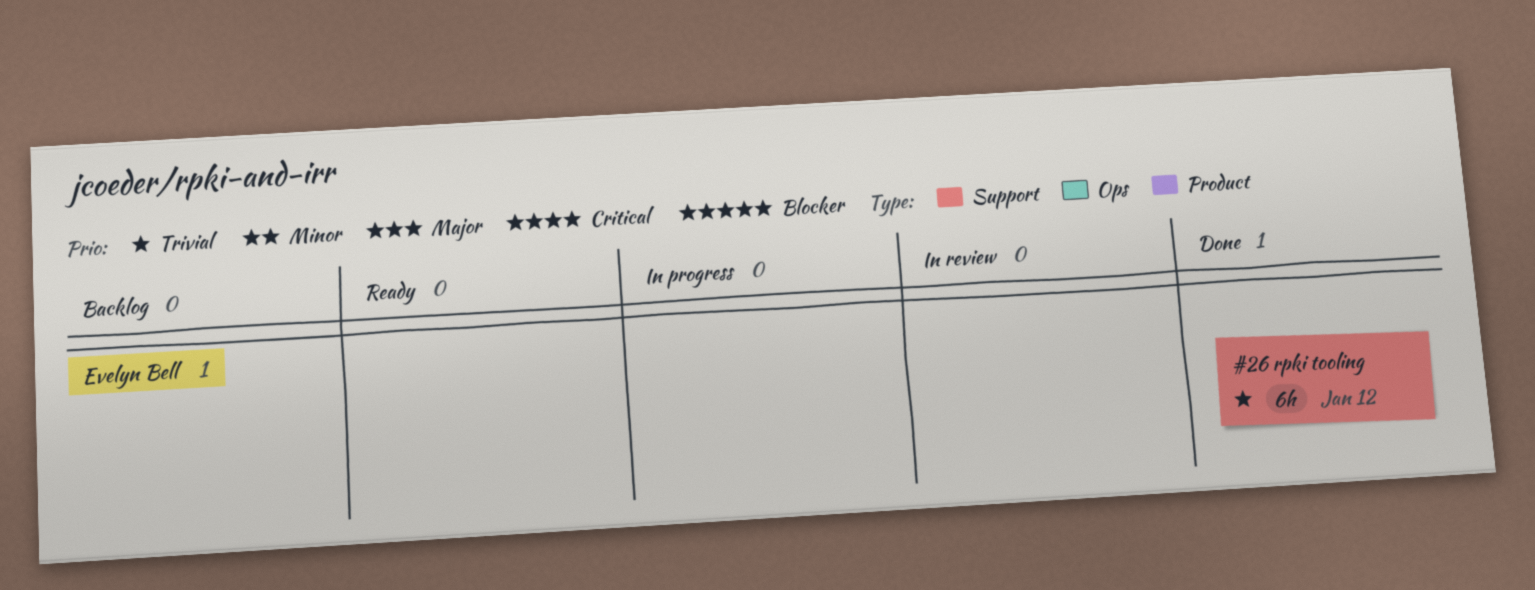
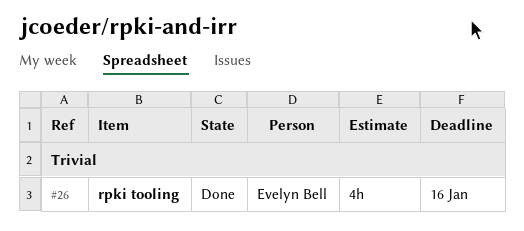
#26, estimate: 6h -> 4h
#26, due: Jan 12 -> Jan 16

